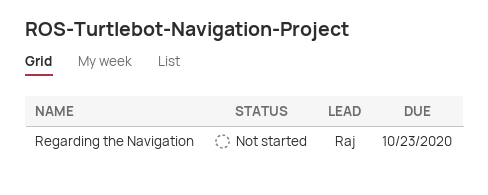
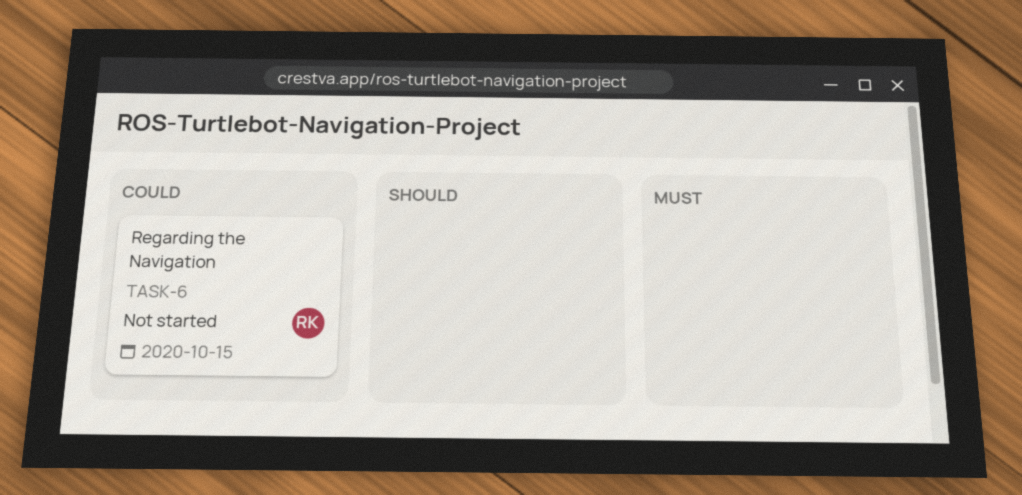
Regarding the Navigation, due: Oct 23 -> Oct 15

